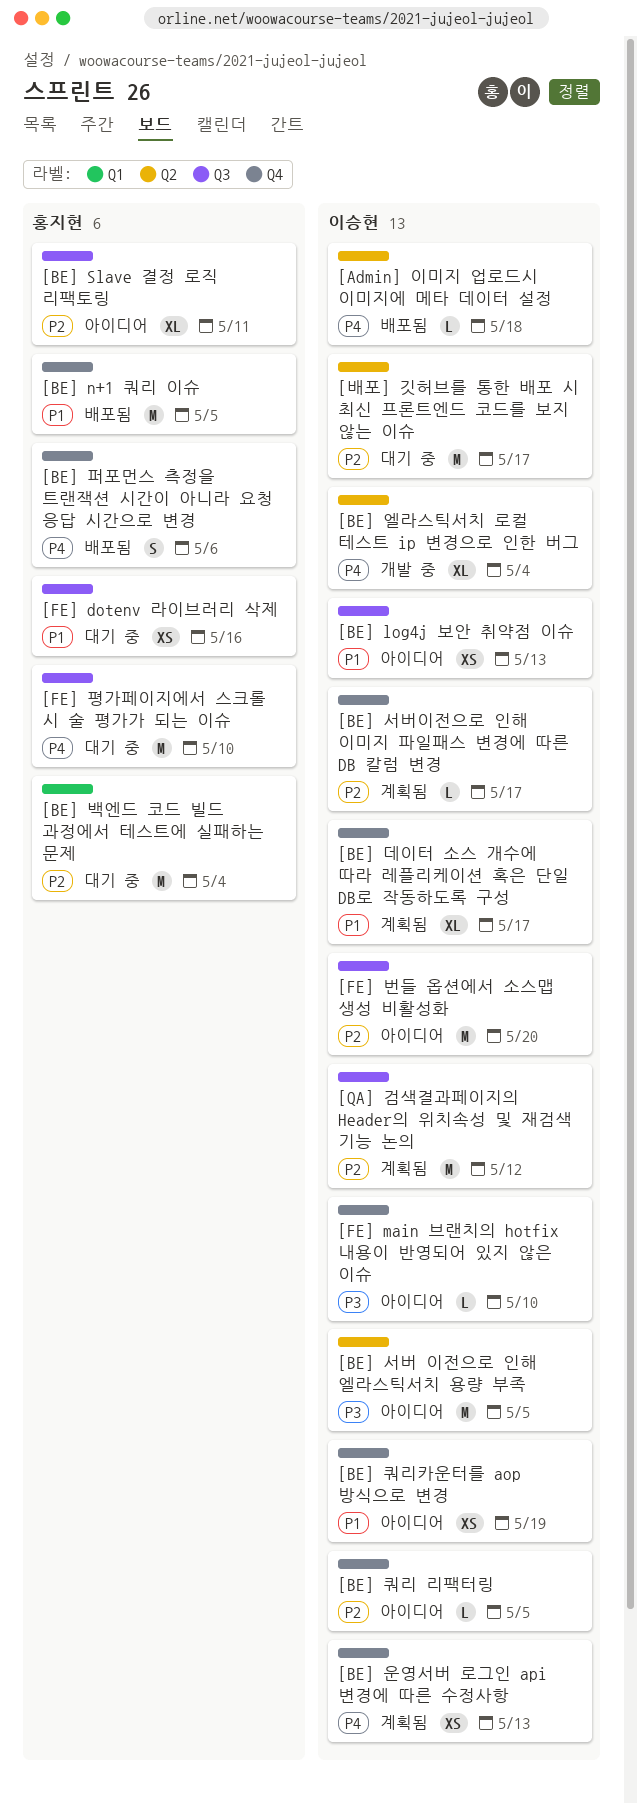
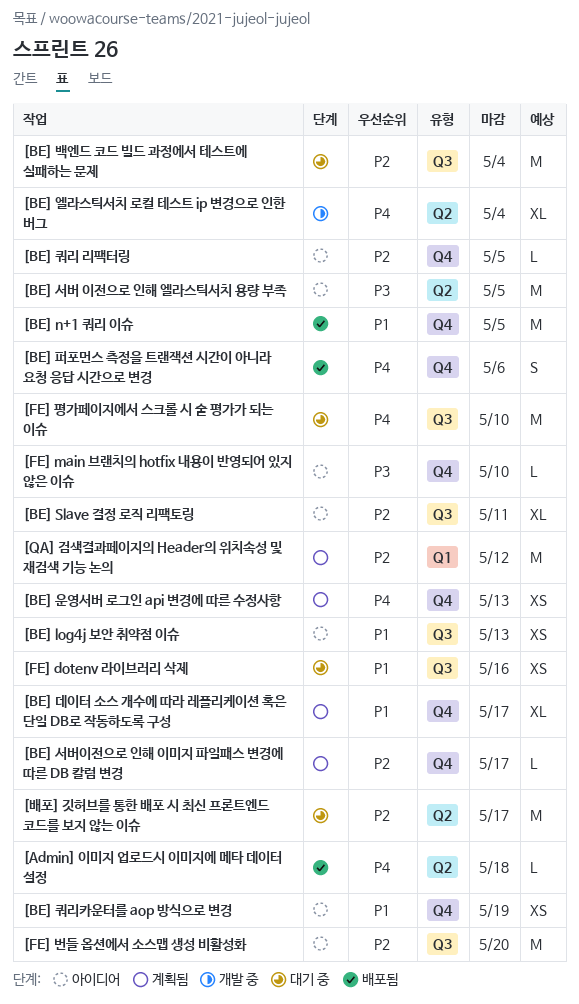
[BE] 백엔드 코드 빌드 과정에서 테스트에 실패하는 문제, label: Q1 -> Q3
[QA] 검색결과페이지의 Header의 위치속성 및 재검색 기능 논의, label: Q3 -> Q1

